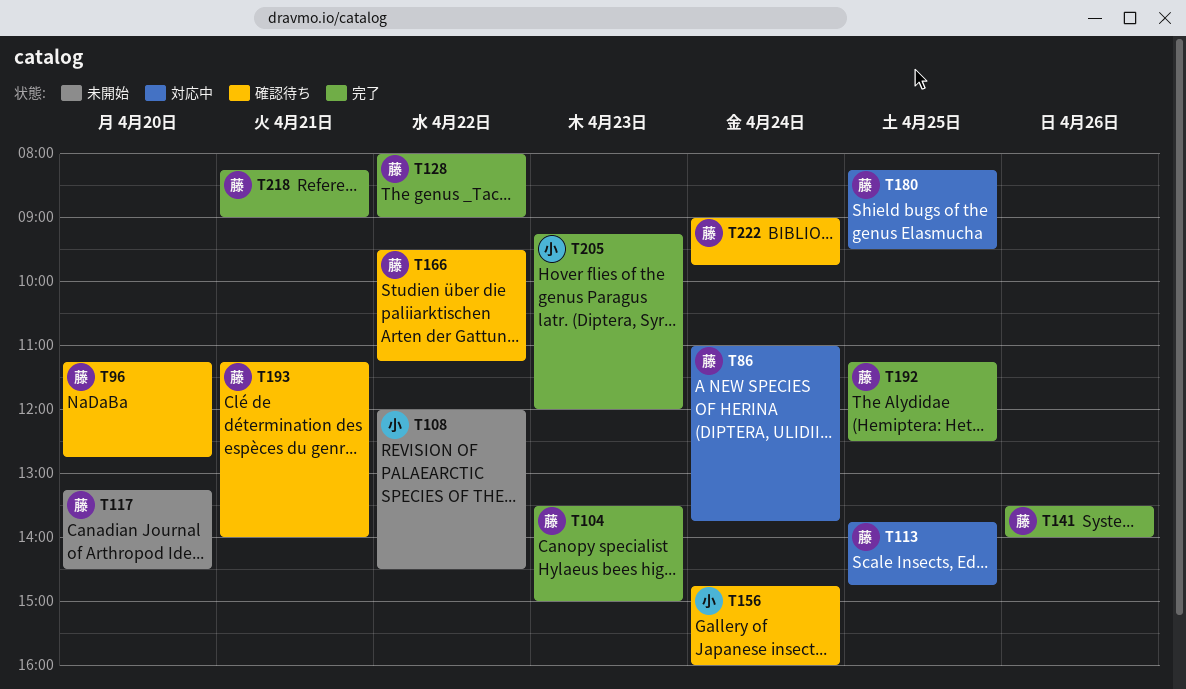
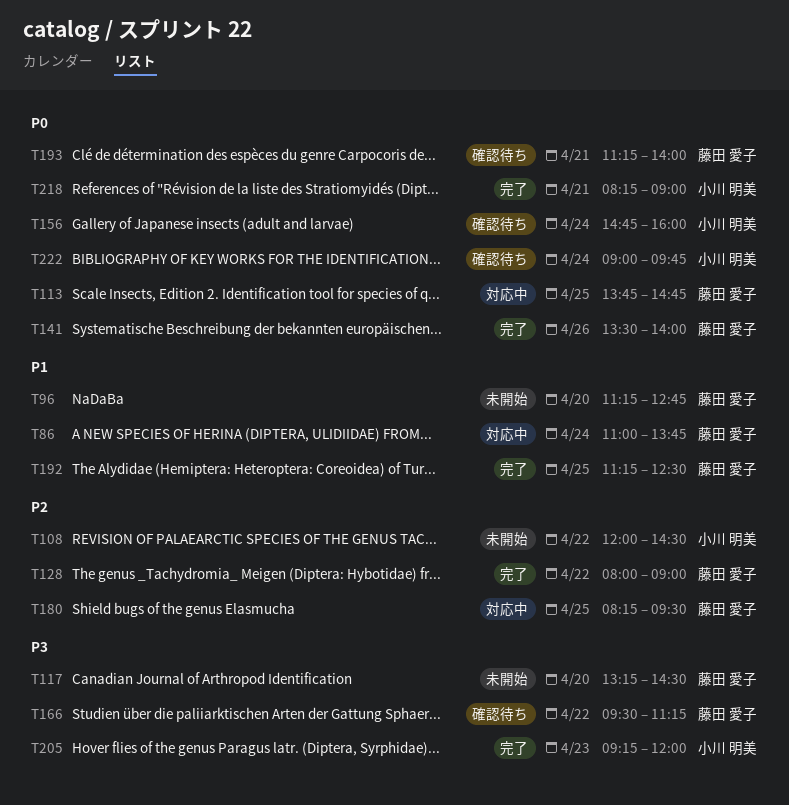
T96, status: 確認待ち -> 未開始
T104: present -> none
T218, owner: 藤田 愛子 -> 小川 明美
T222, owner: 藤田 愛子 -> 小川 明美

